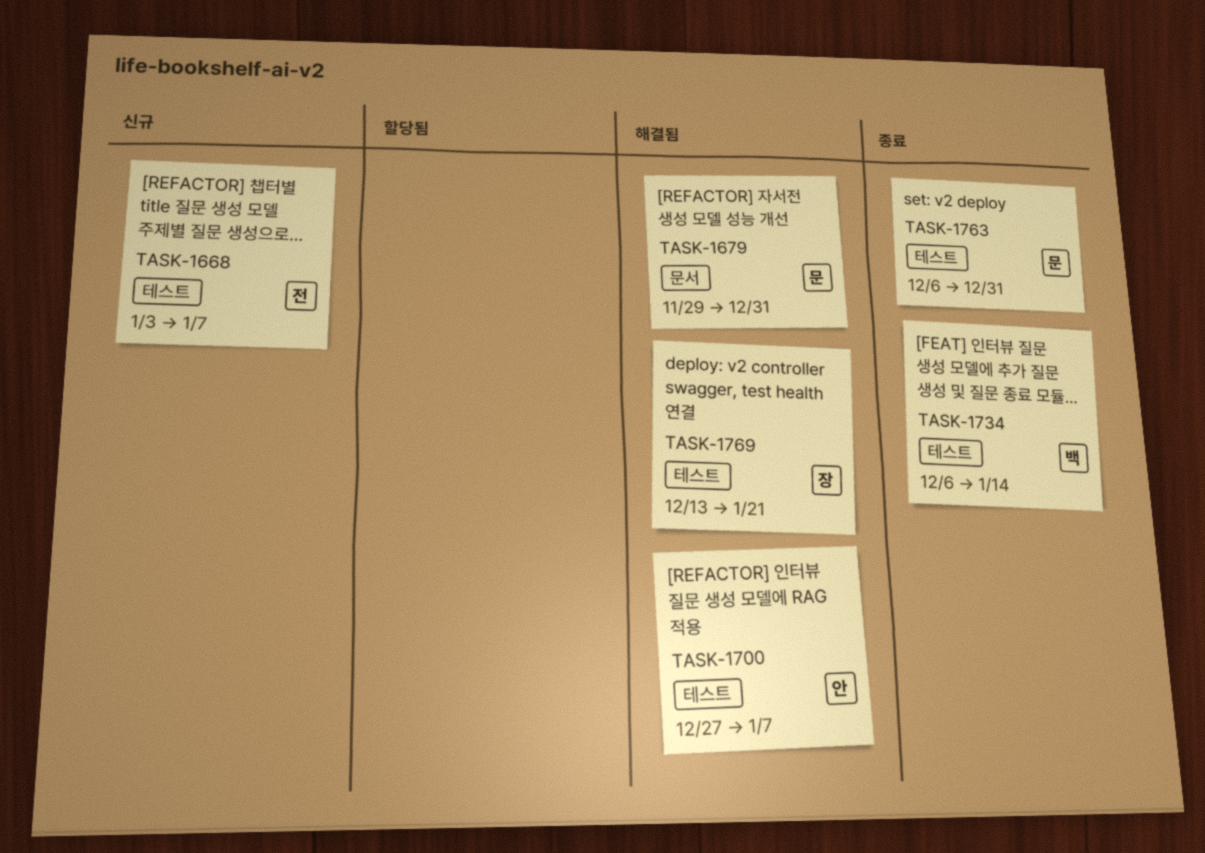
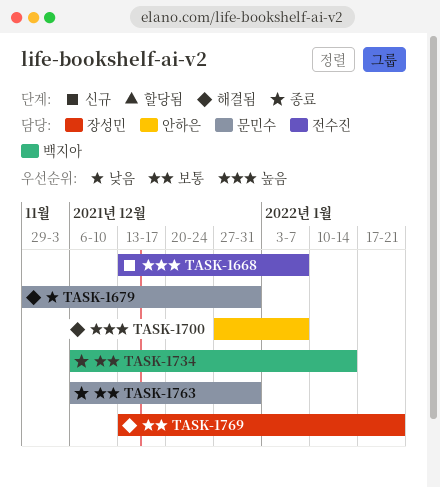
TASK-1668, start: Jan 3 -> Dec 13

